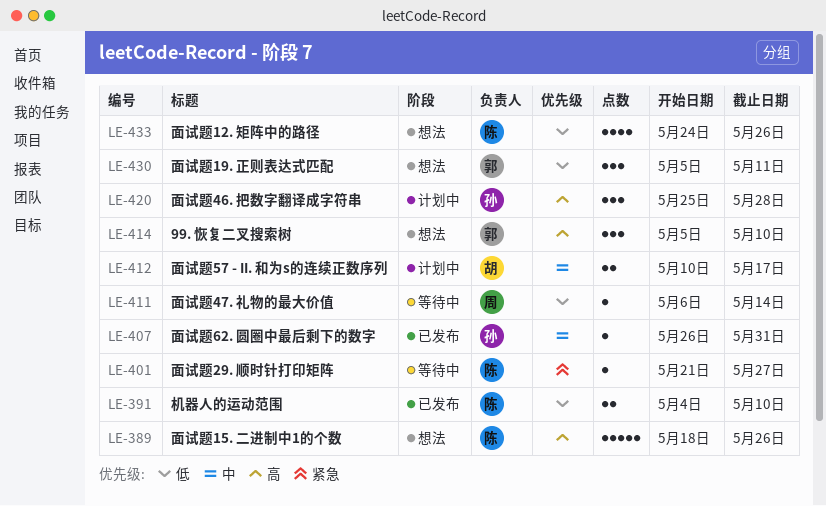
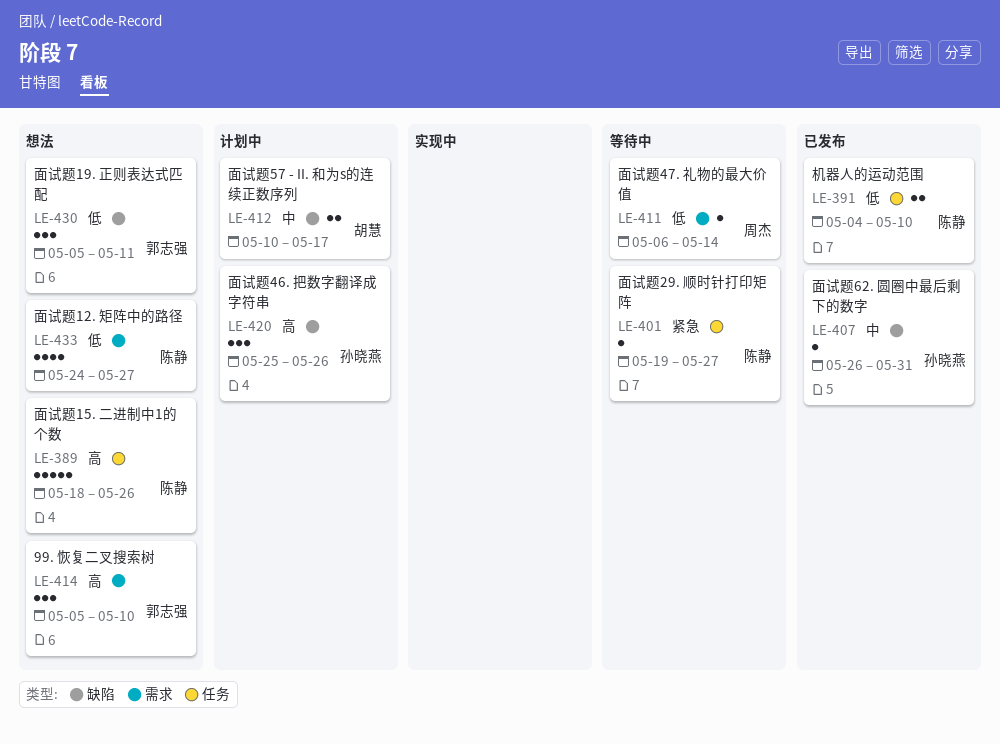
LE-401, start: May 21 -> May 19
LE-420, due: May 28 -> May 26
LE-433, due: May 26 -> May 27

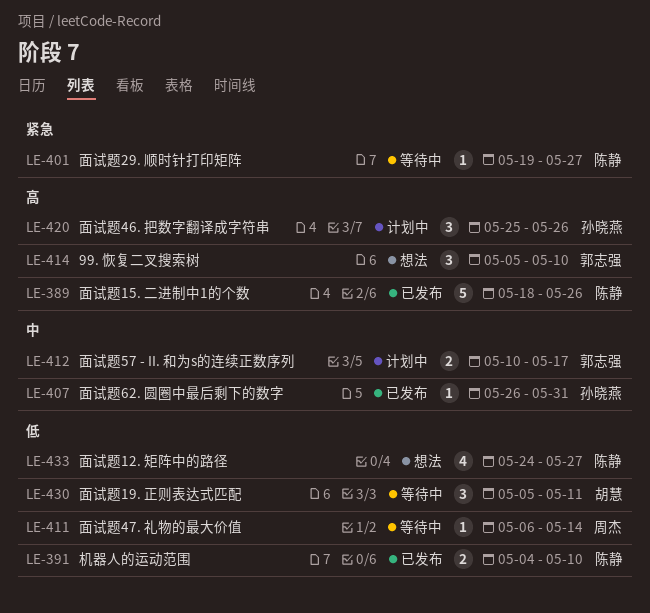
LE-389, status: 想法 -> 已发布
LE-412, owner: 胡慧 -> 郭志强
LE-430, status: 想法 -> 等待中
LE-430, owner: 郭志强 -> 胡慧

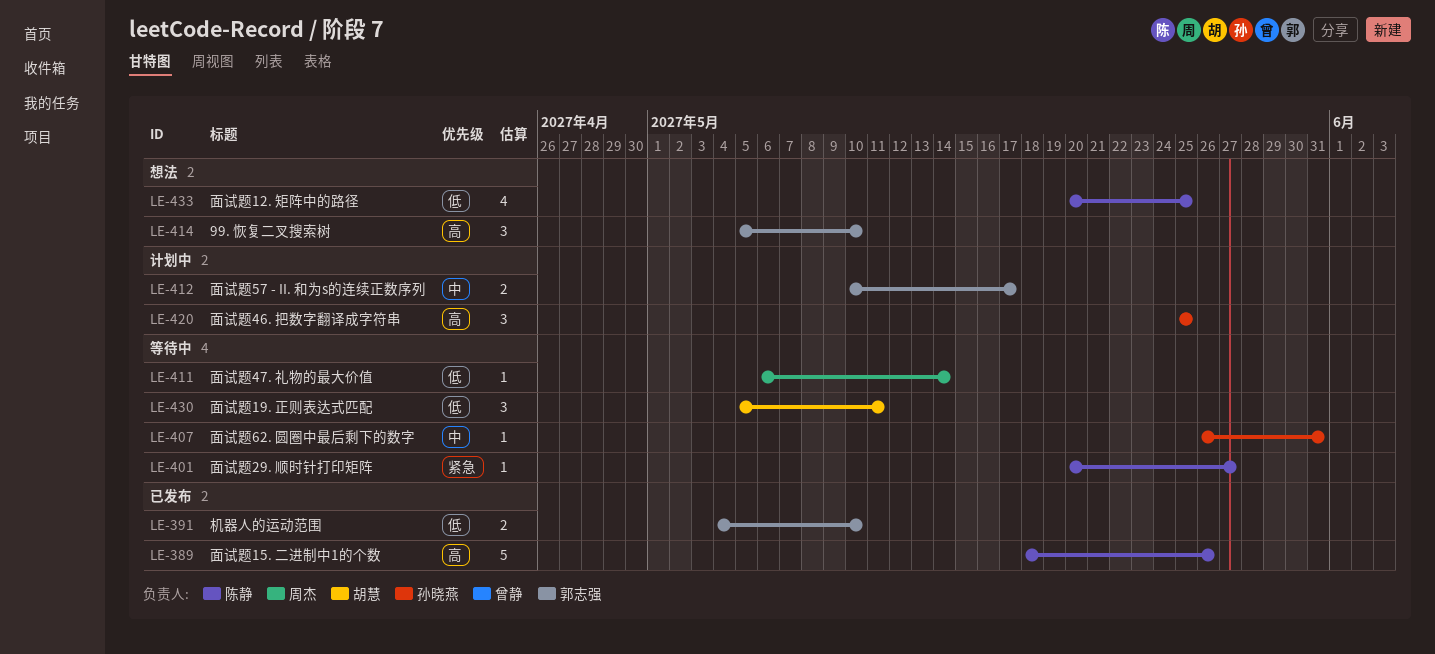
LE-391, owner: 陈静 -> 郭志强
LE-401, start: May 19 -> May 20
LE-407, status: 已发布 -> 等待中
LE-420, due: May 26 -> May 25
LE-433, start: May 24 -> May 20
LE-433, due: May 27 -> May 25

